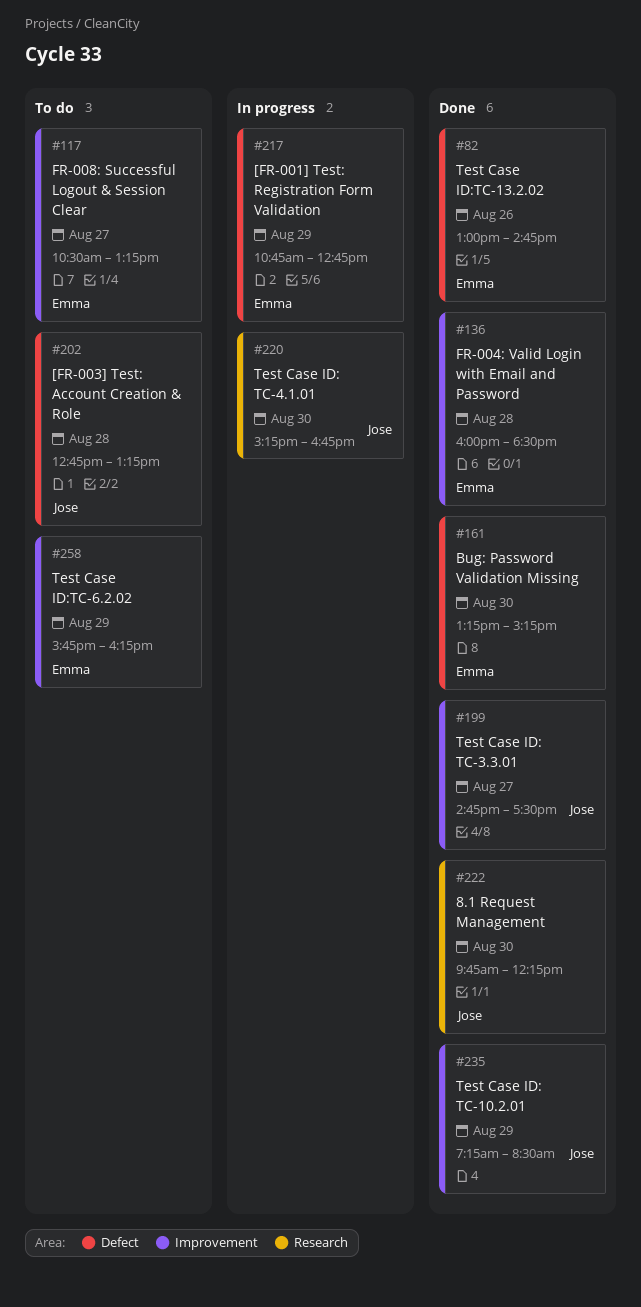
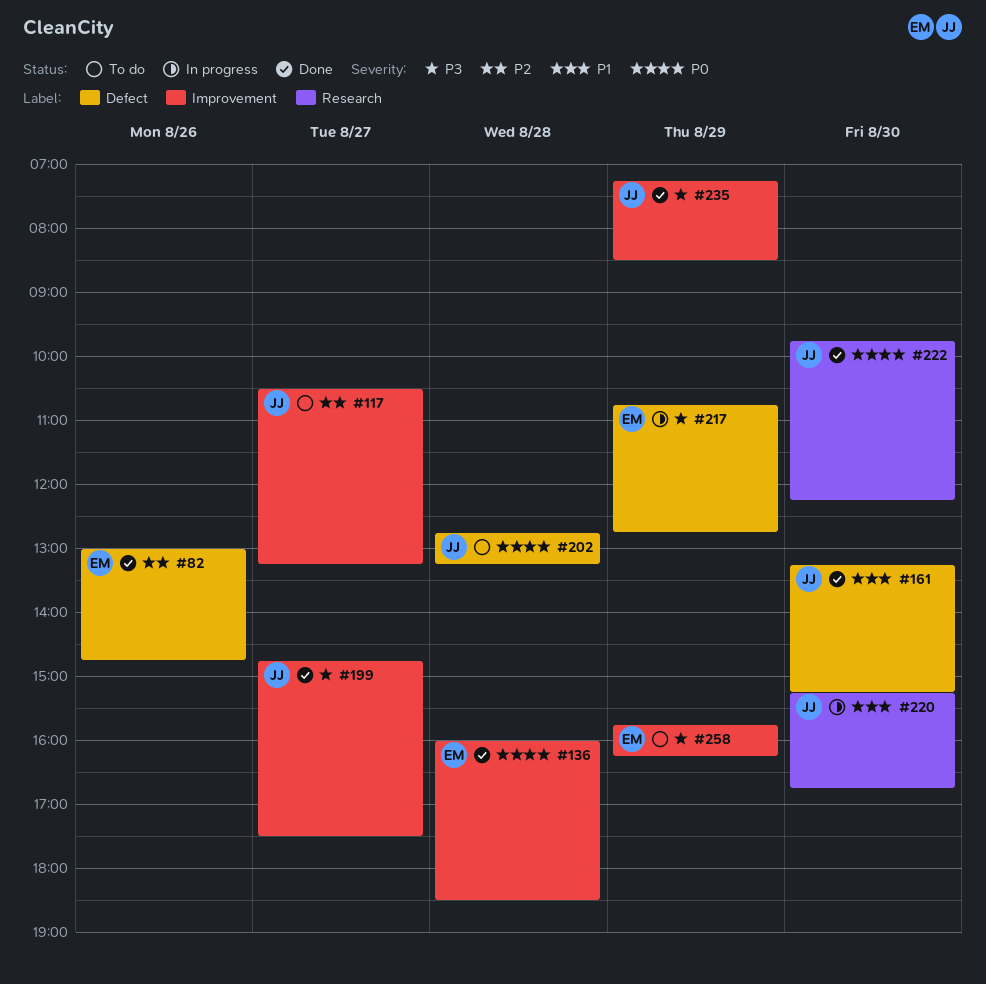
#117, owner: Emma -> Jose
#161, owner: Emma -> Jose

